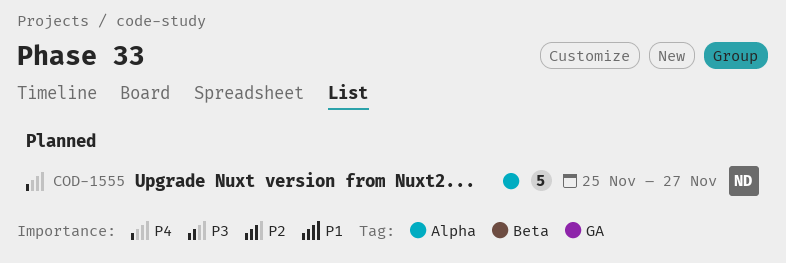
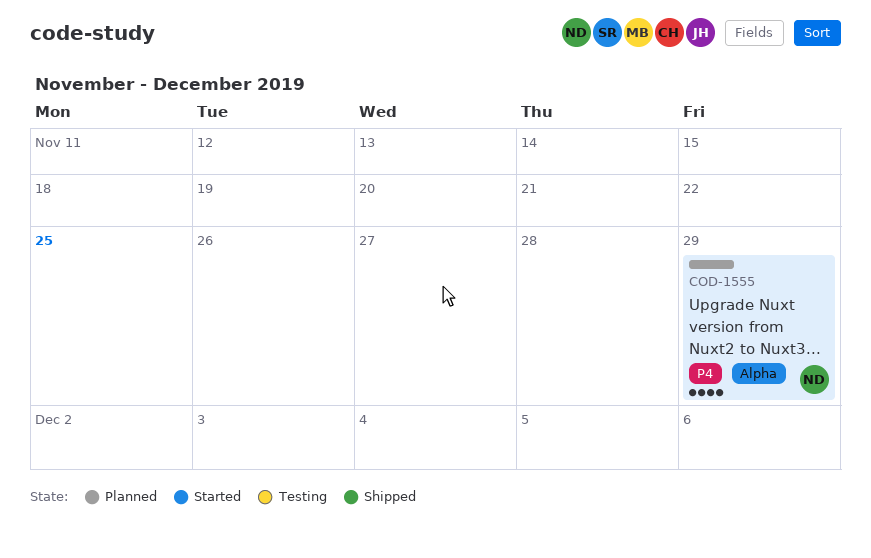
COD-1555, estimate: 5 -> 4
COD-1555, due: Nov 27 -> Nov 29

